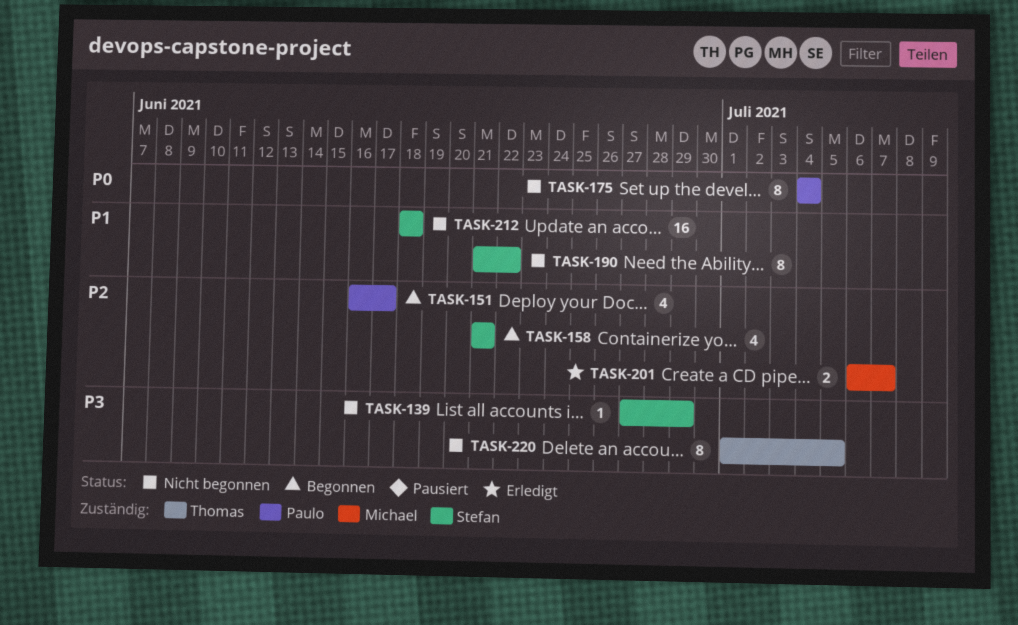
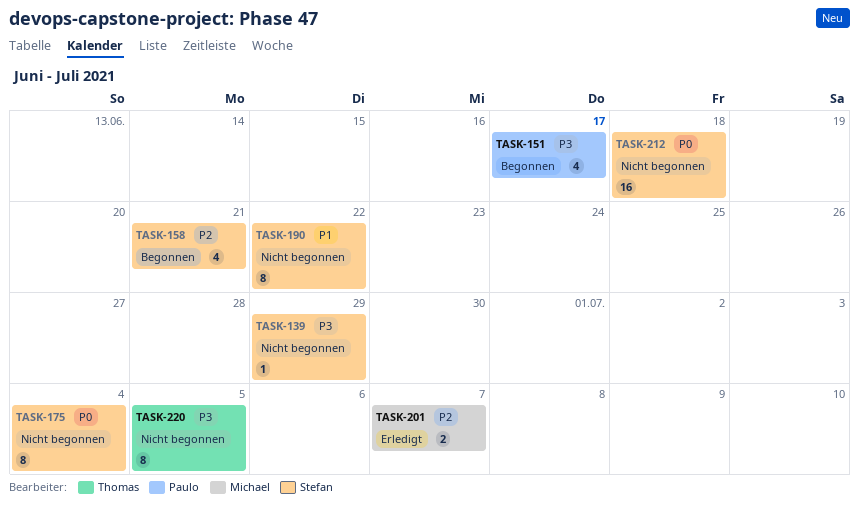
TASK-151, priority: P2 -> P3
TASK-175, owner: Paulo -> Stefan
TASK-212, priority: P1 -> P0

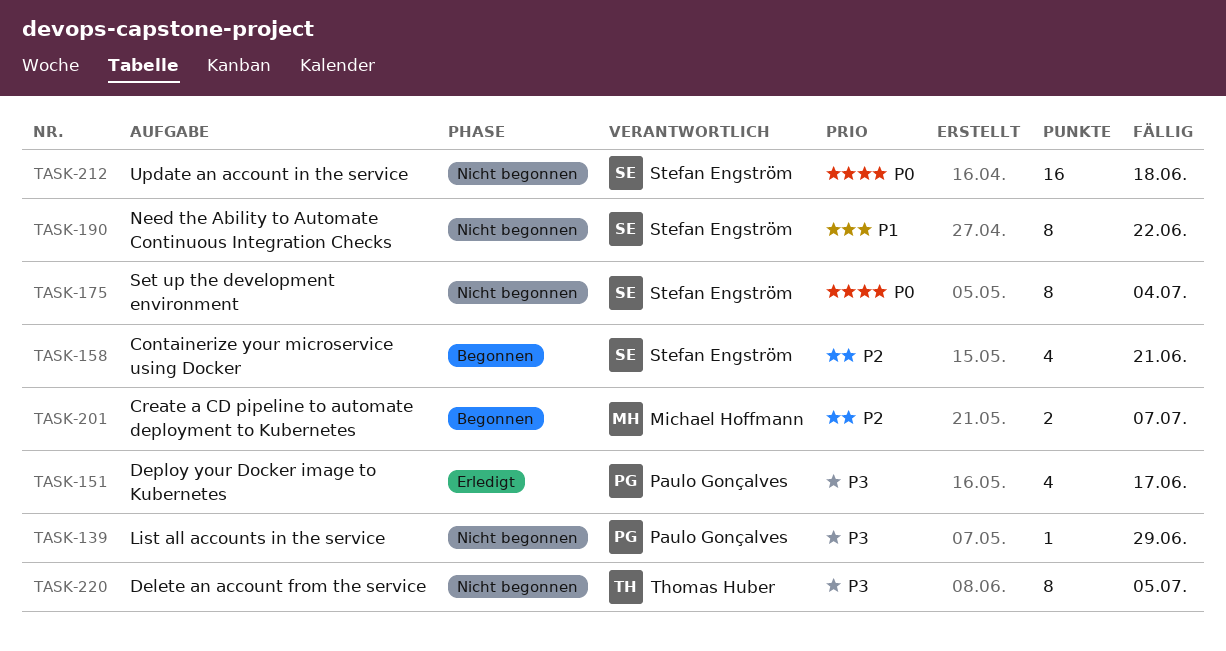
TASK-139, owner: Stefan Engström -> Paulo Gonçalves
TASK-151, status: Begonnen -> Erledigt
TASK-201, status: Erledigt -> Begonnen

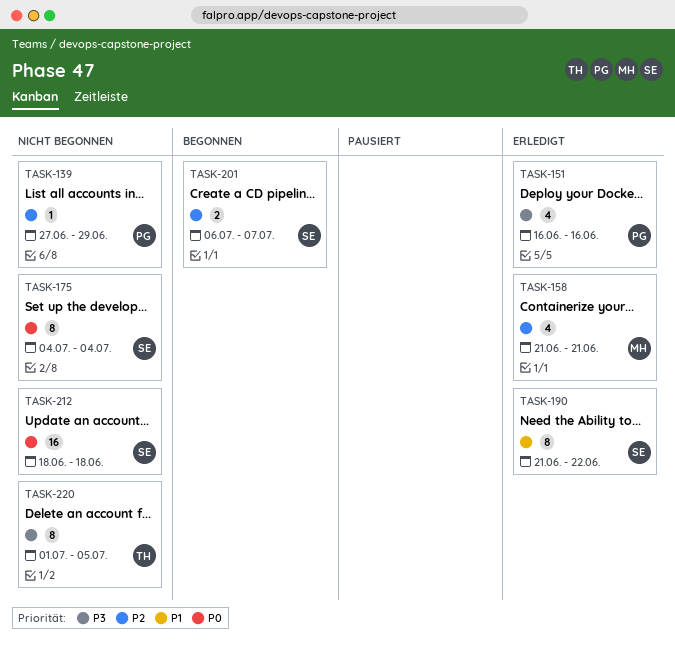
TASK-139, priority: P3 -> P2
TASK-151, due: Jun 17 -> Jun 16
TASK-158, status: Begonnen -> Erledigt
TASK-158, owner: Stefan Engström -> Michael Hoffmann
TASK-190, status: Nicht begonnen -> Erledigt
TASK-201, owner: Michael Hoffmann -> Stefan Engström

